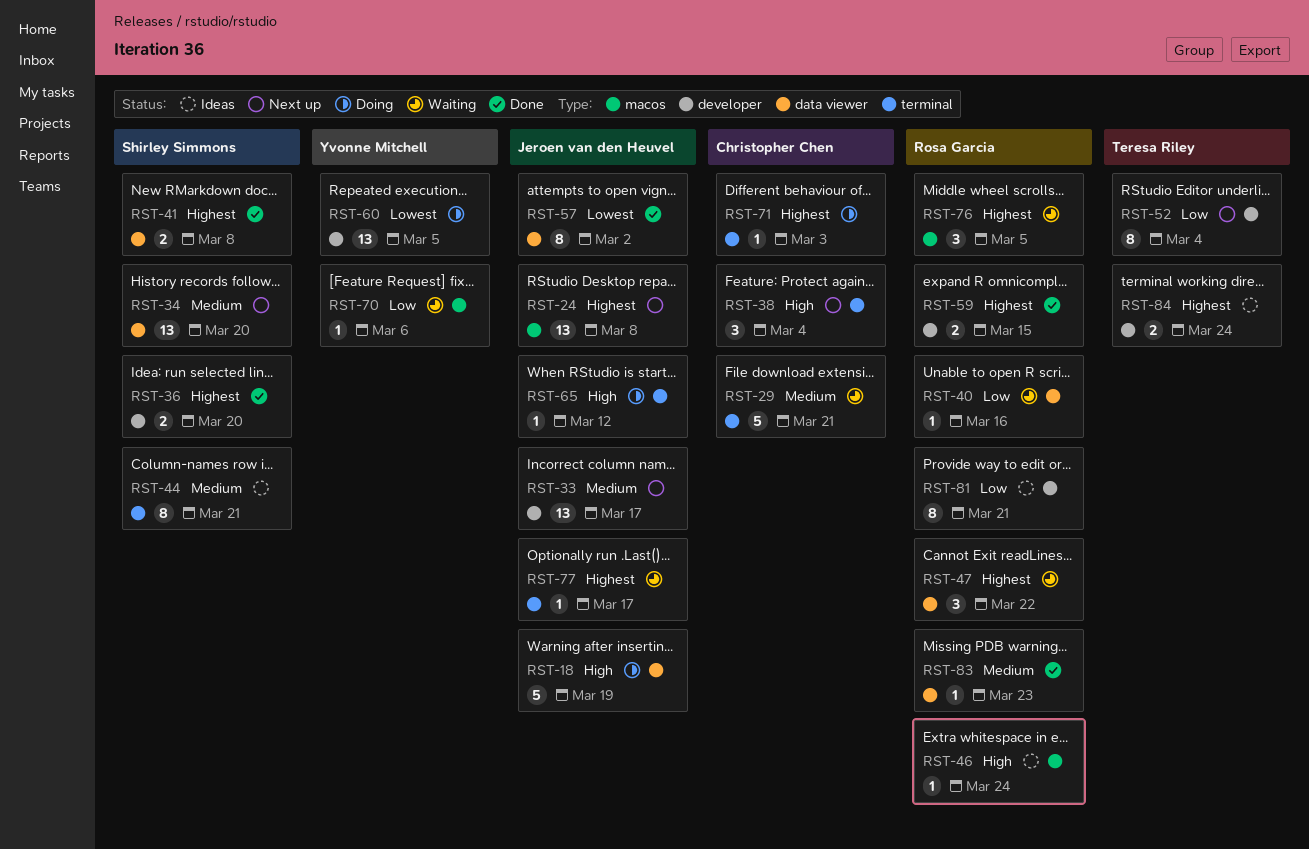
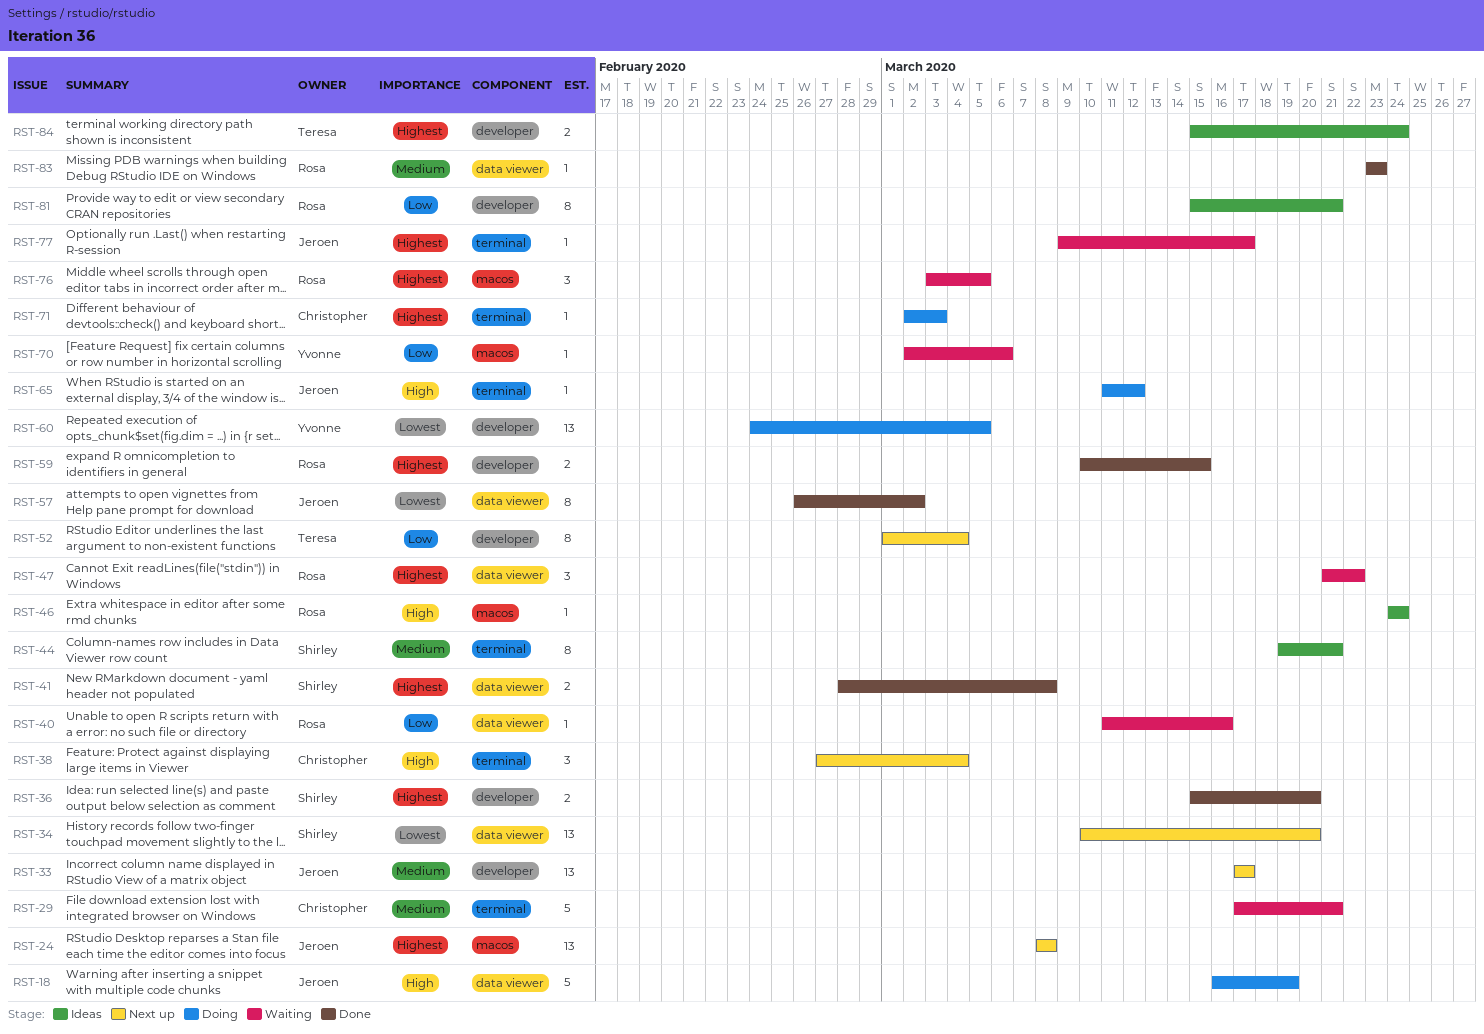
RST-34, priority: Medium -> Lowest

